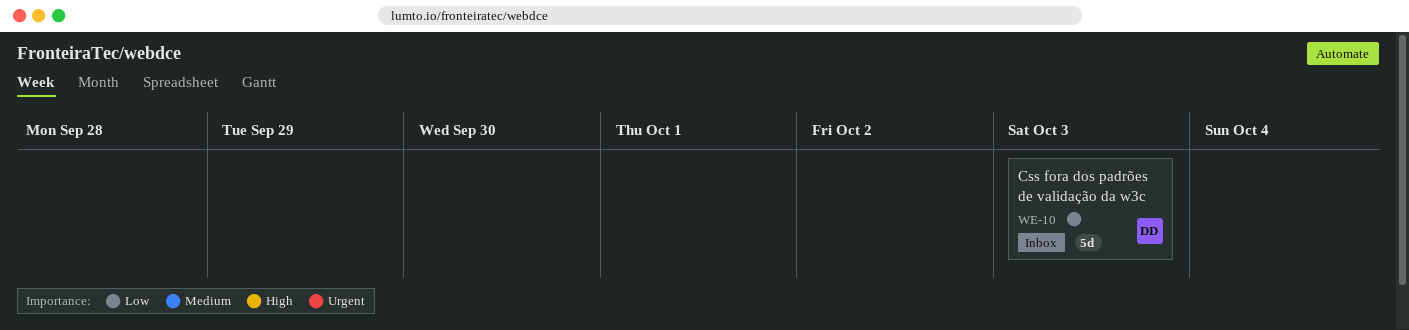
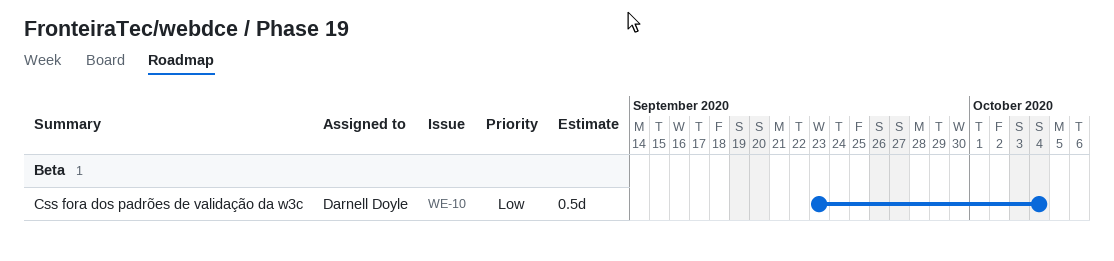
WE-10, estimate: 5d -> 0.5d
WE-10, due: Oct 3 -> Oct 4

